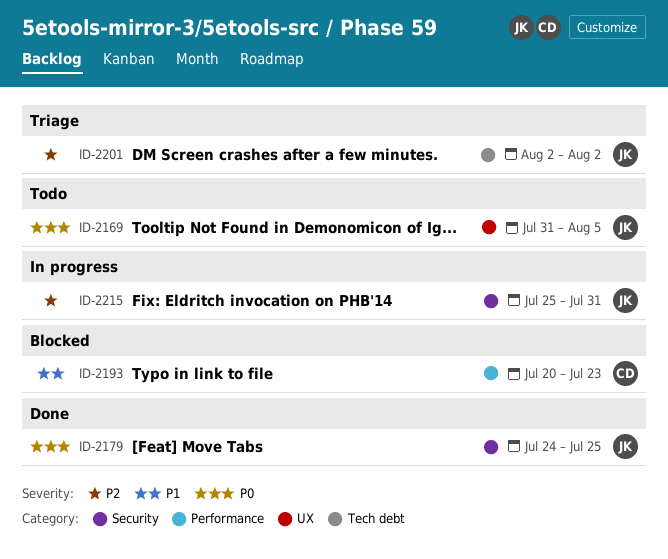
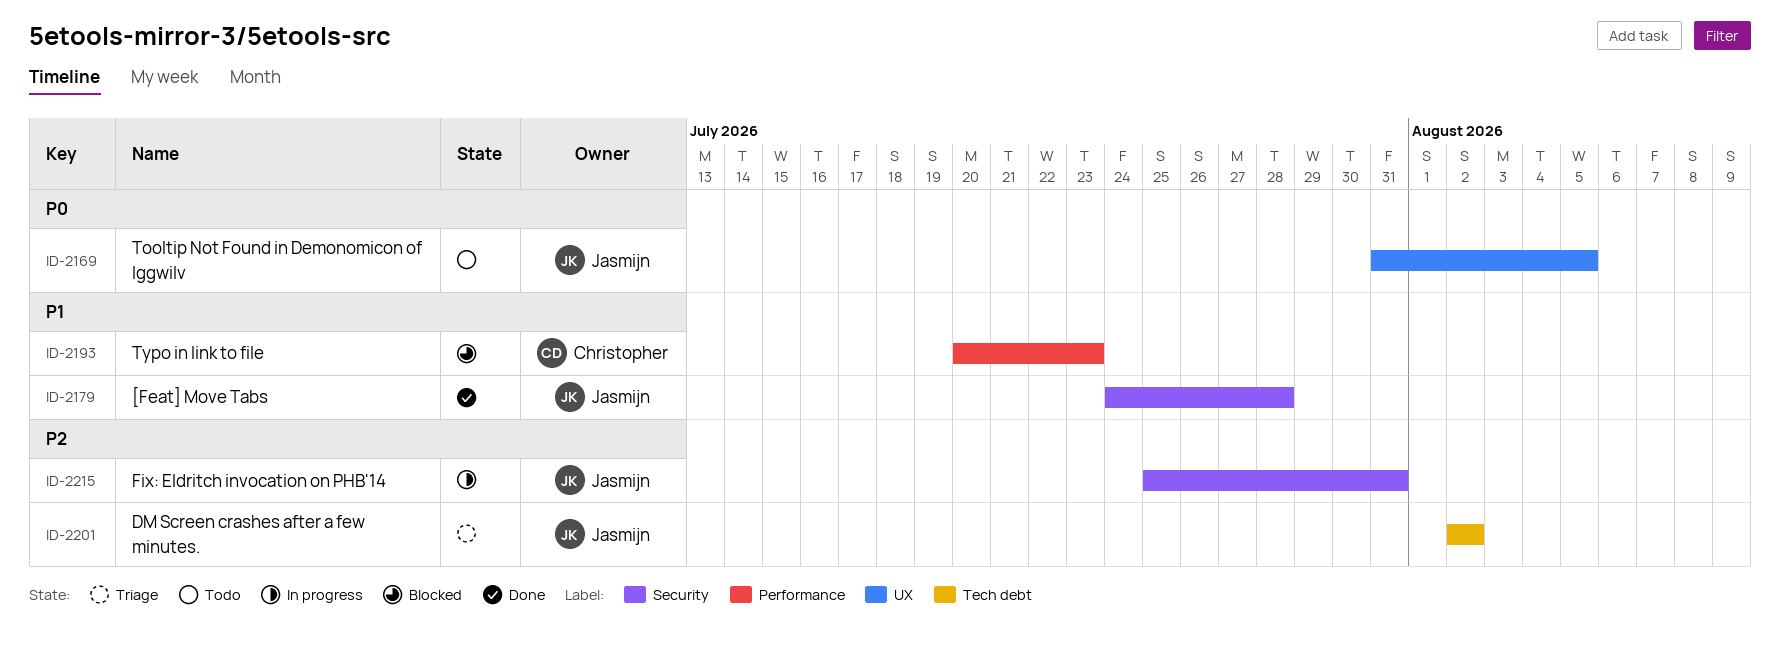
ID-2179, priority: P0 -> P1
ID-2179, due: Jul 25 -> Jul 28

